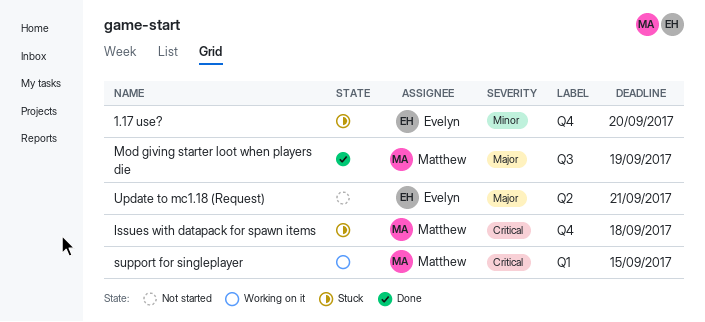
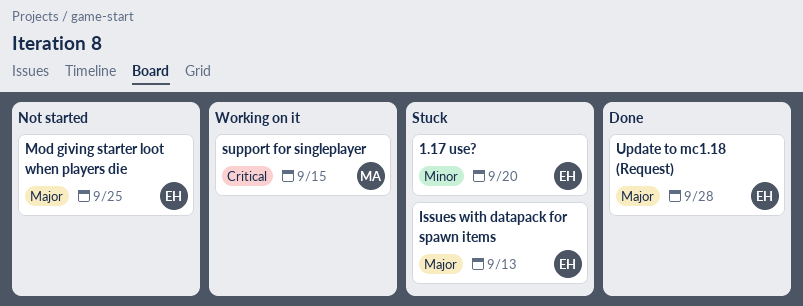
Issues with datapack for spawn items, owner: Matthew -> Evelyn
Issues with datapack for spawn items, priority: Critical -> Major
Issues with datapack for spawn items, due: Sep 18 -> Sep 13
Mod giving starter loot when players die, status: Done -> Not started
Mod giving starter loot when players die, owner: Matthew -> Evelyn
Mod giving starter loot when players die, due: Sep 19 -> Sep 25
Update to mc1.18 (Request), status: Not started -> Done
Update to mc1.18 (Request), due: Sep 21 -> Sep 28

